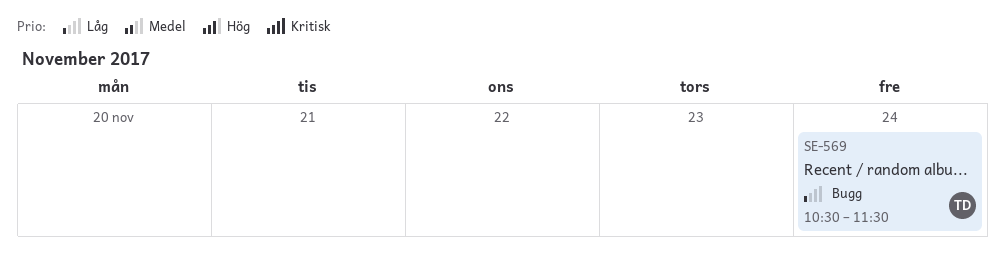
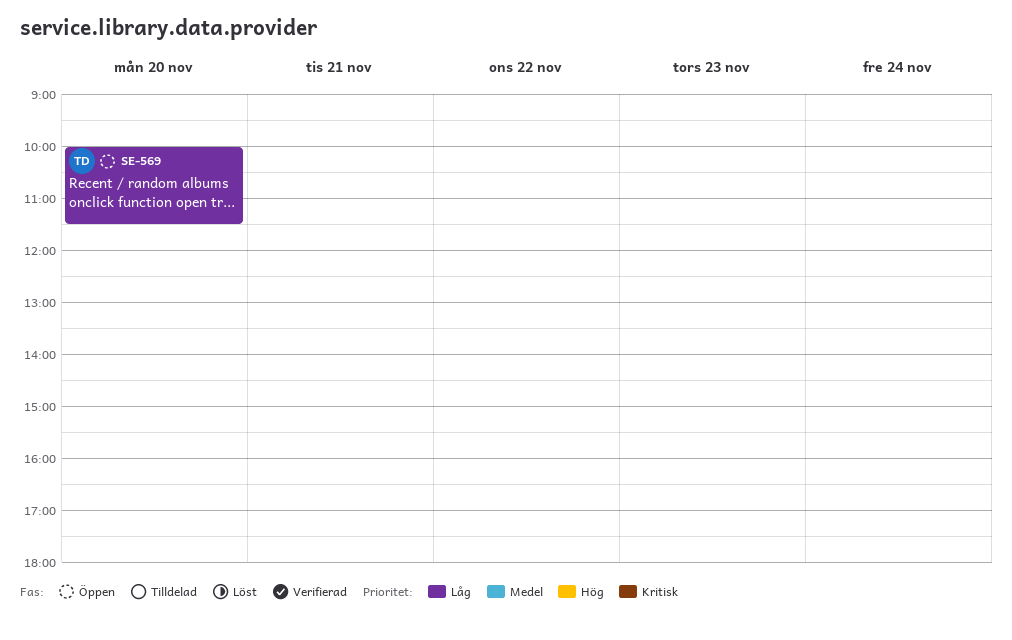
SE-569, day: Nov 24 -> Nov 20
SE-569, begins: 10:30 -> 10:00

